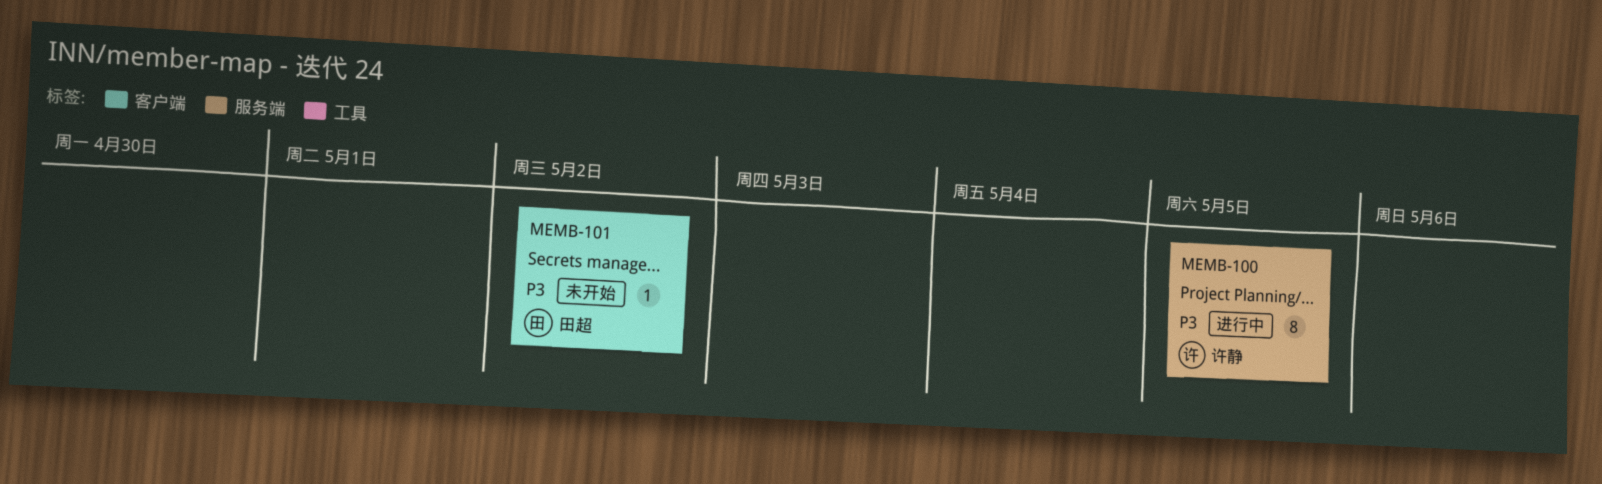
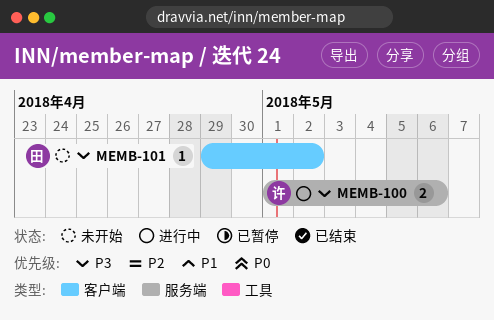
MEMB-100, estimate: 8 -> 2
MEMB-100, due: May 5 -> May 6

